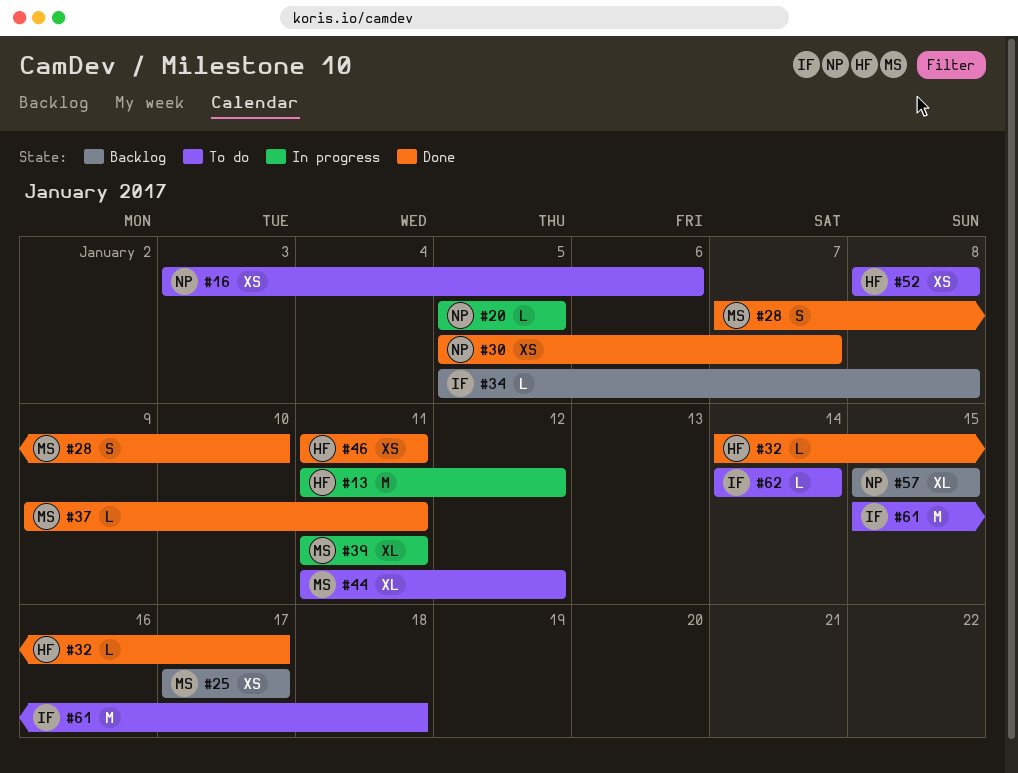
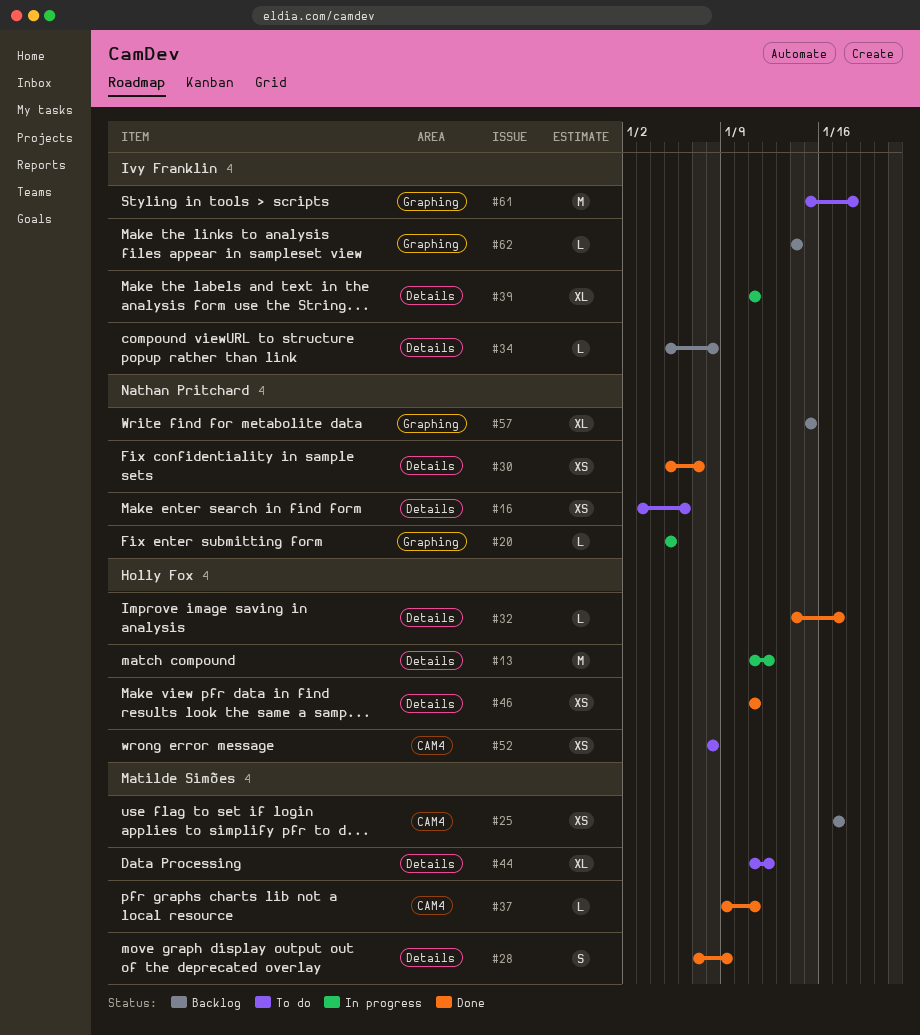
#28, due: Jan 10 -> Jan 9
#39, owner: Matilde Simões -> Ivy Franklin
#62, status: To do -> Backlog

